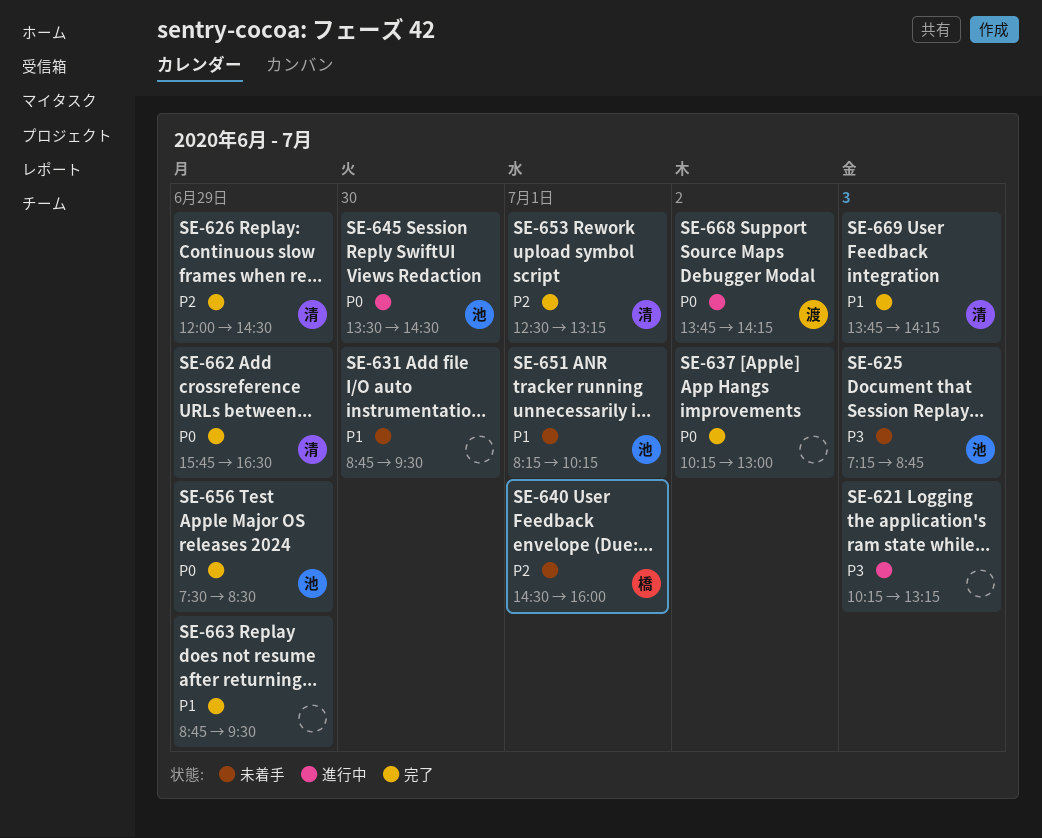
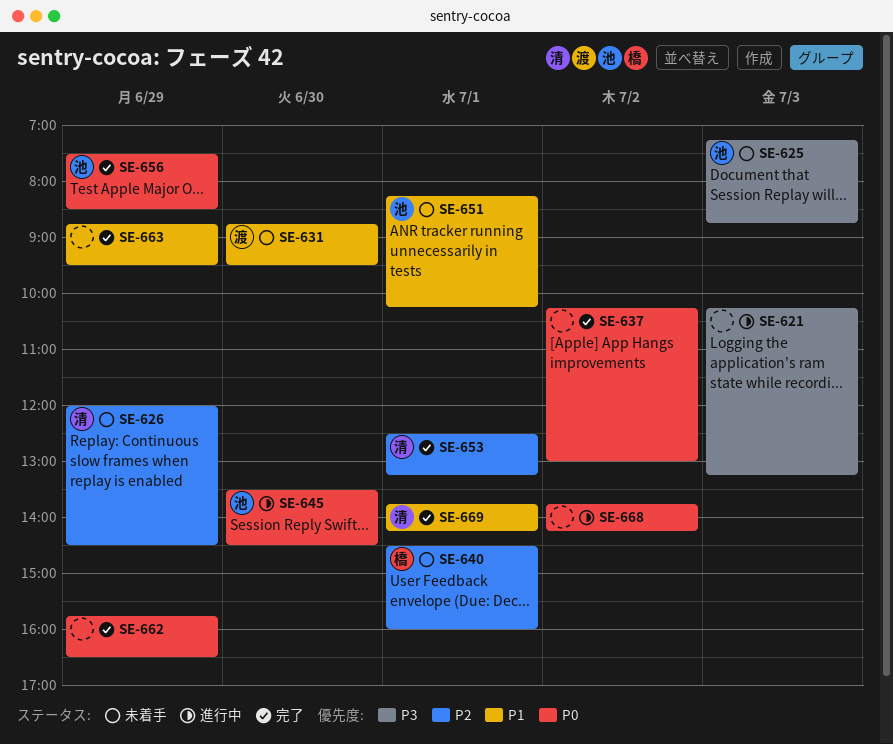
SE-626, status: 完了 -> 未着手
SE-631, owner: none -> 渡
SE-662, owner: 清 -> none
SE-668, owner: 渡 -> none
SE-669, day: Jul 3 -> Jul 1

